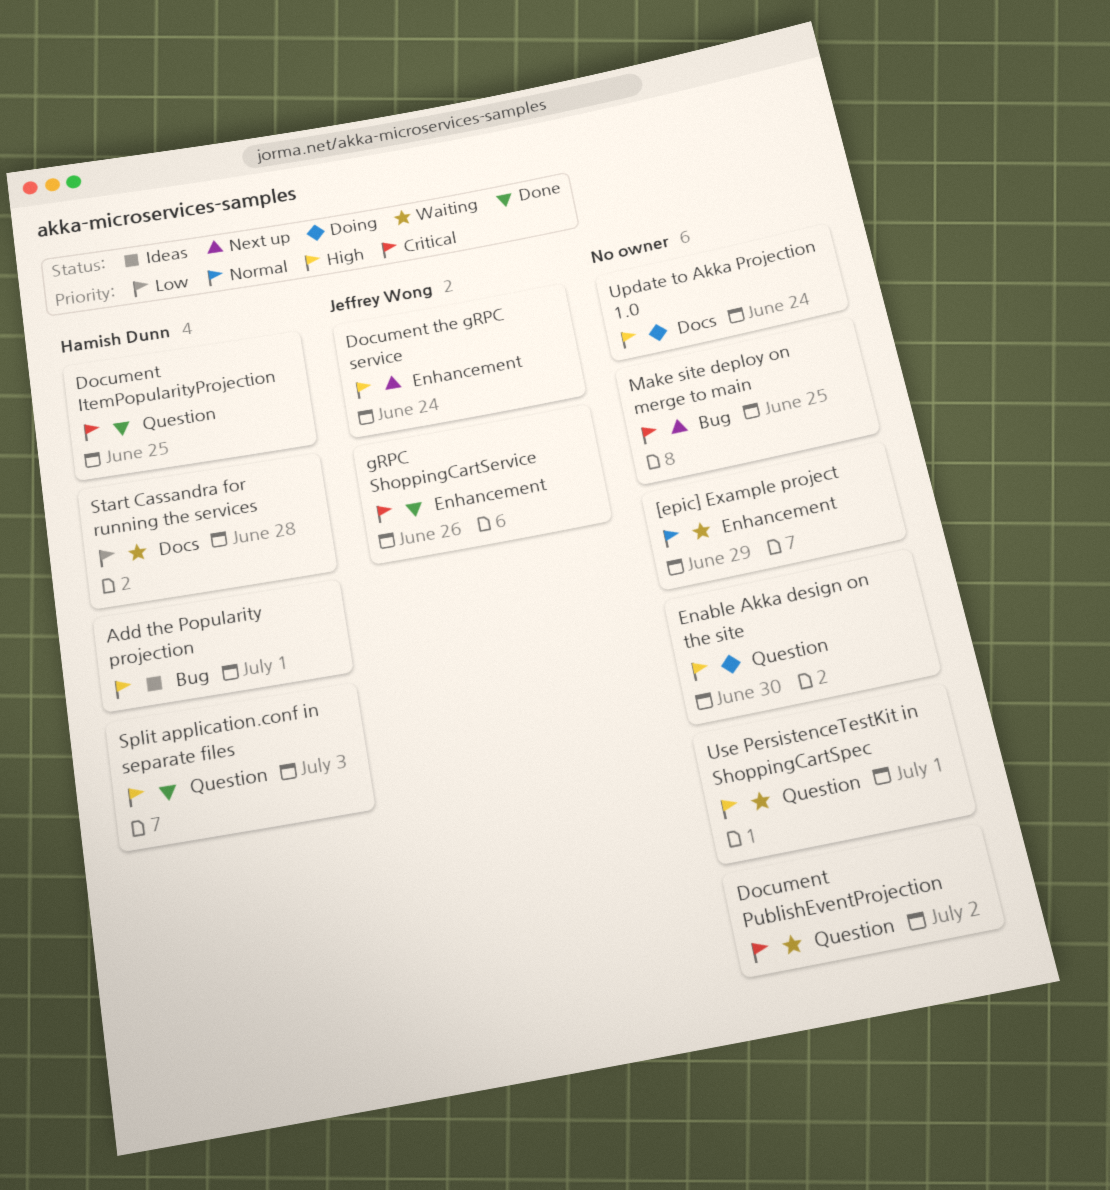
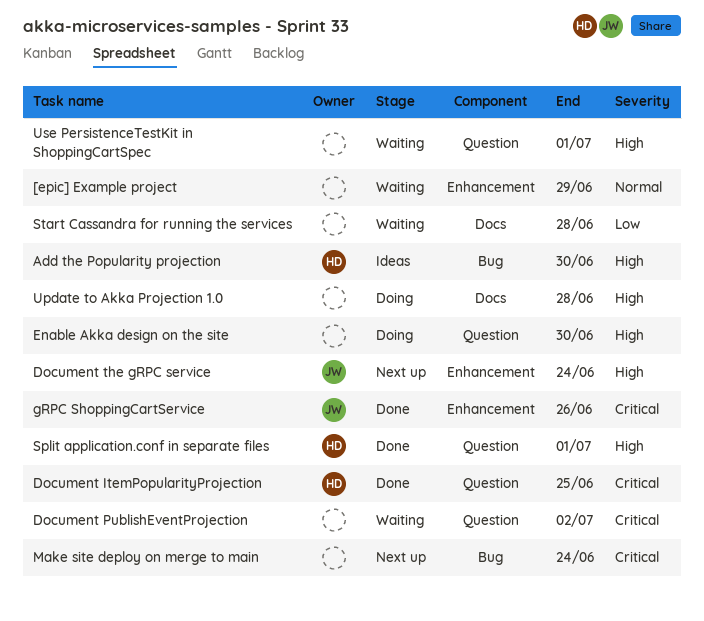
Add the Popularity projection, due: Jul 1 -> Jun 30
Make site deploy on merge to main, due: Jun 25 -> Jun 24
Split application.conf in separate files, due: Jul 3 -> Jul 1
Start Cassandra for running the services, owner: Hamish Dunn -> none
Update to Akka Projection 1.0, due: Jun 24 -> Jun 28

